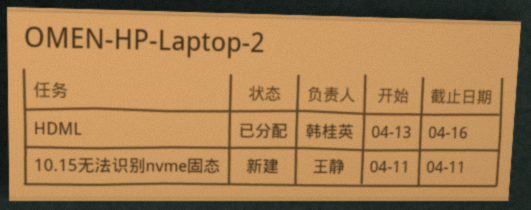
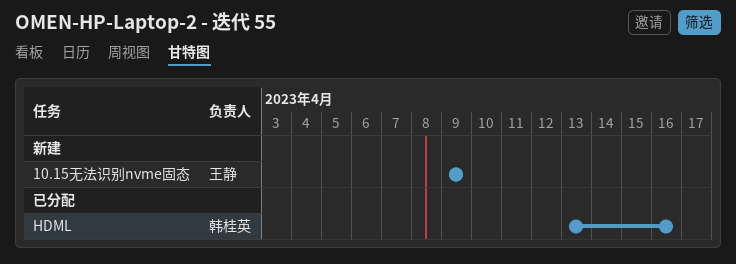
10.15无法识别nvme固态, start: Apr 11 -> Apr 9
10.15无法识别nvme固态, due: Apr 11 -> Apr 9

